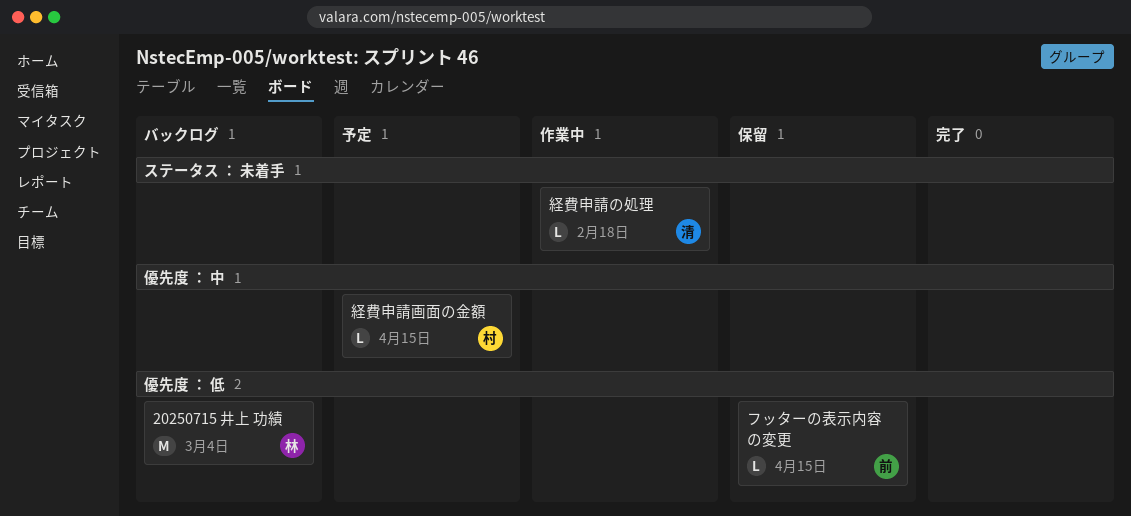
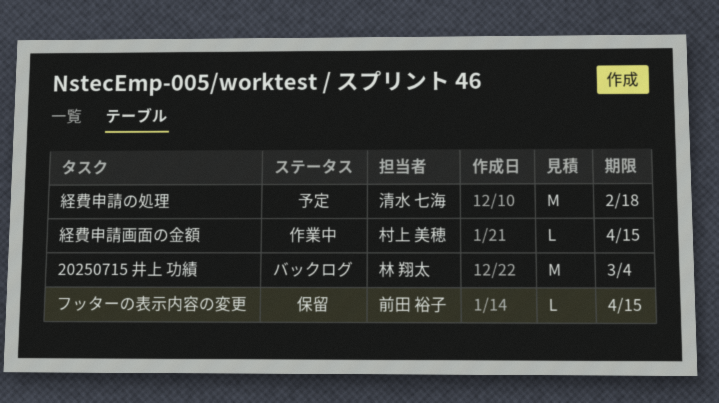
経費申請の処理, status: 作業中 -> 予定
経費申請の処理, estimate: L -> M
経費申請画面の金額, status: 予定 -> 作業中

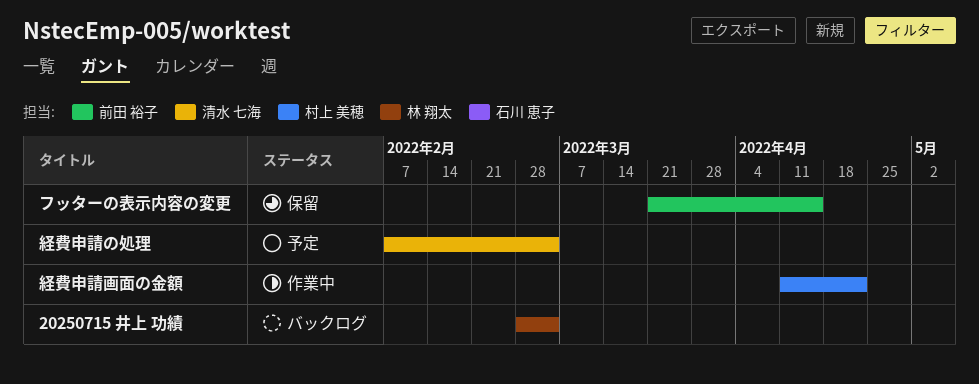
経費申請の処理, due: Feb 18 -> Mar 4
経費申請画面の金額, due: Apr 15 -> Apr 22

